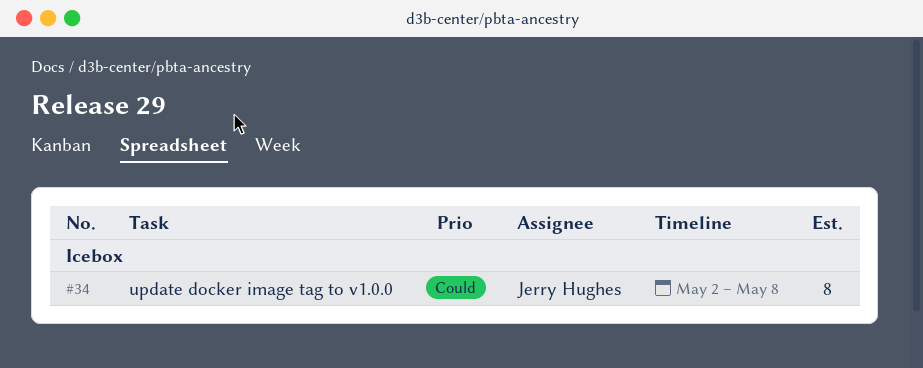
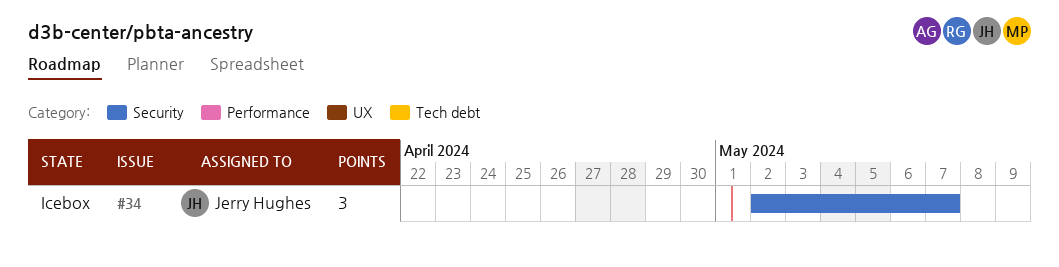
#34, estimate: 8 -> 3
#34, due: May 8 -> May 7

